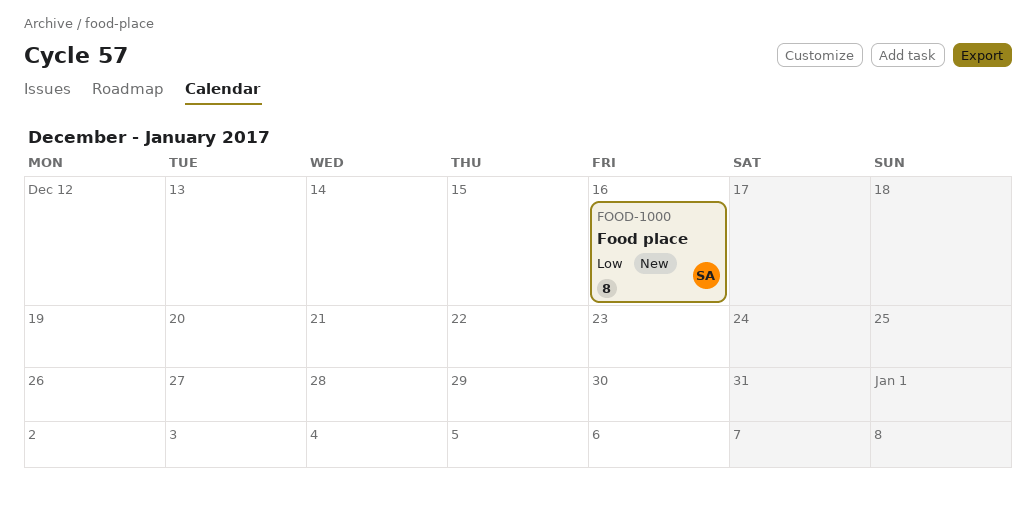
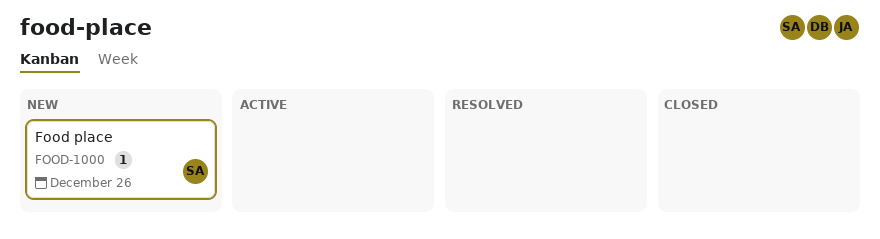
FOOD-1000, estimate: 8 -> 1
FOOD-1000, due: Dec 16 -> Dec 26

